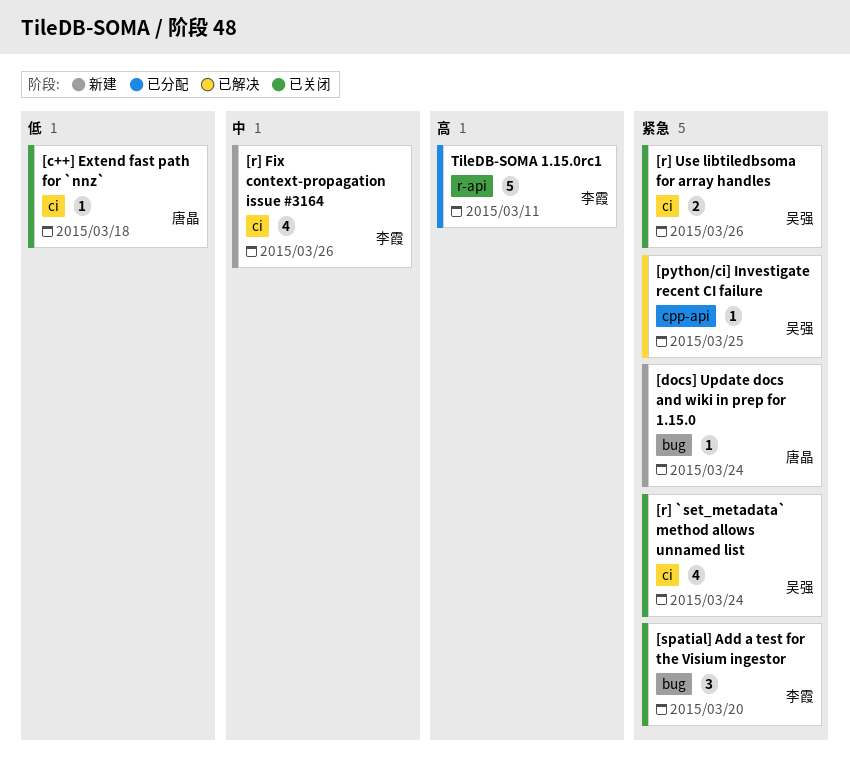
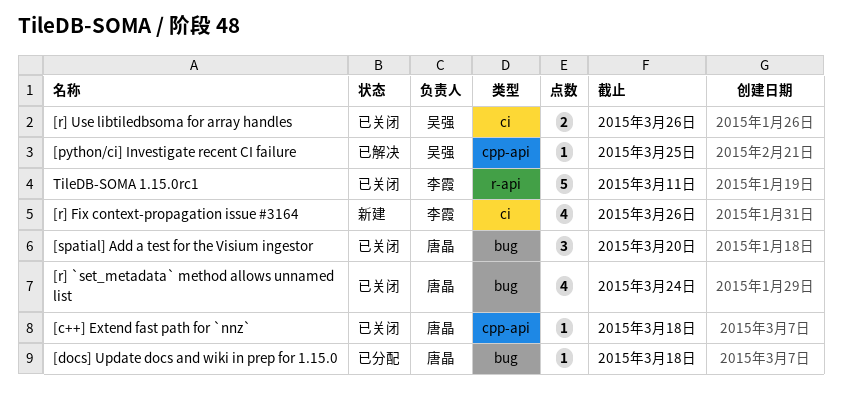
[c++] Extend fast path for `nnz`, label: ci -> cpp-api
[docs] Update docs and wiki in prep for 1.15.0, status: 新建 -> 已分配
[docs] Update docs and wiki in prep for 1.15.0, due: Mar 24 -> Mar 18
[r] `set_metadata` method allows unnamed list, owner: 吴强 -> 唐晶
[r] `set_metadata` method allows unnamed list, label: ci -> bug
[spatial] Add a test for the Visium ingestor, owner: 李霞 -> 唐晶
TileDB-SOMA 1.15.0rc1, status: 已分配 -> 已关闭

